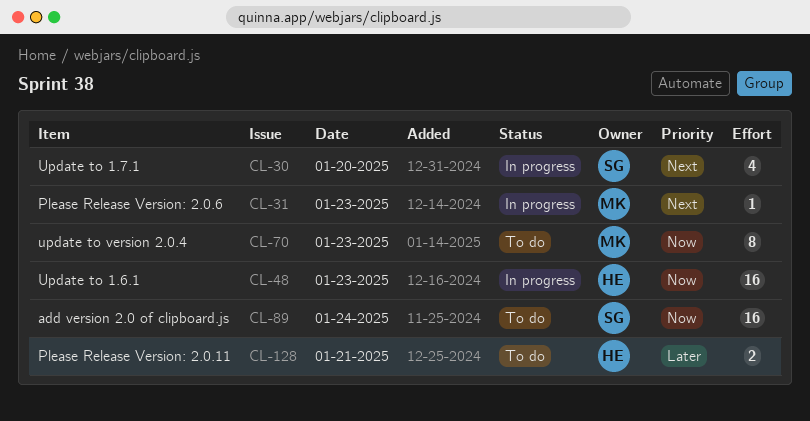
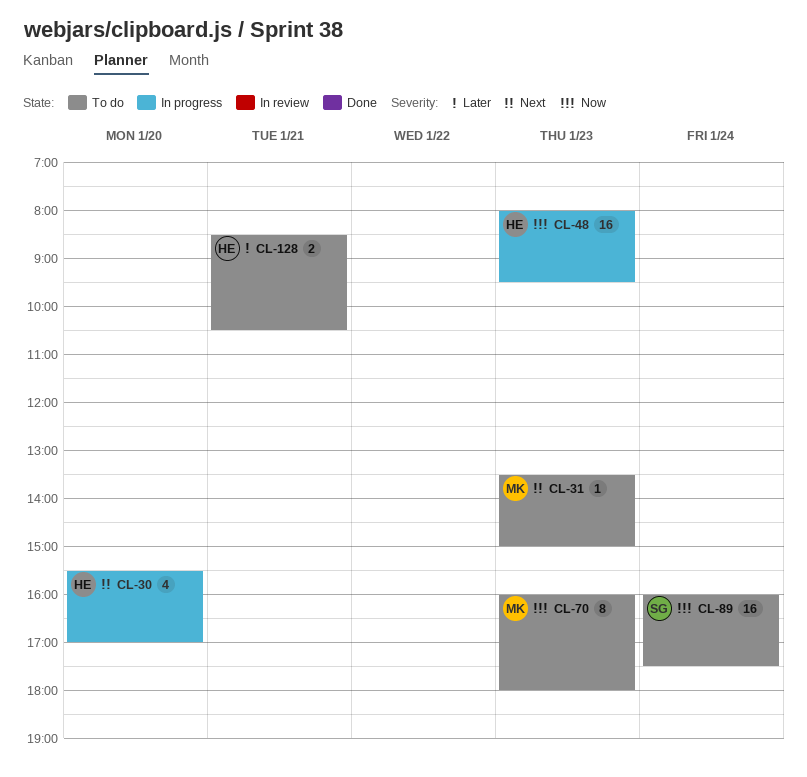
CL-30, owner: SG -> HE
CL-31, status: In progress -> To do

